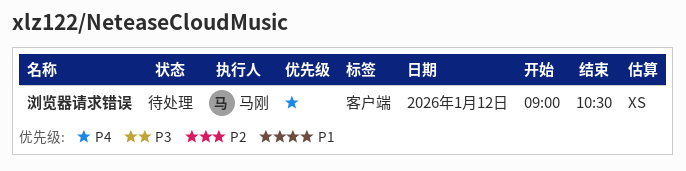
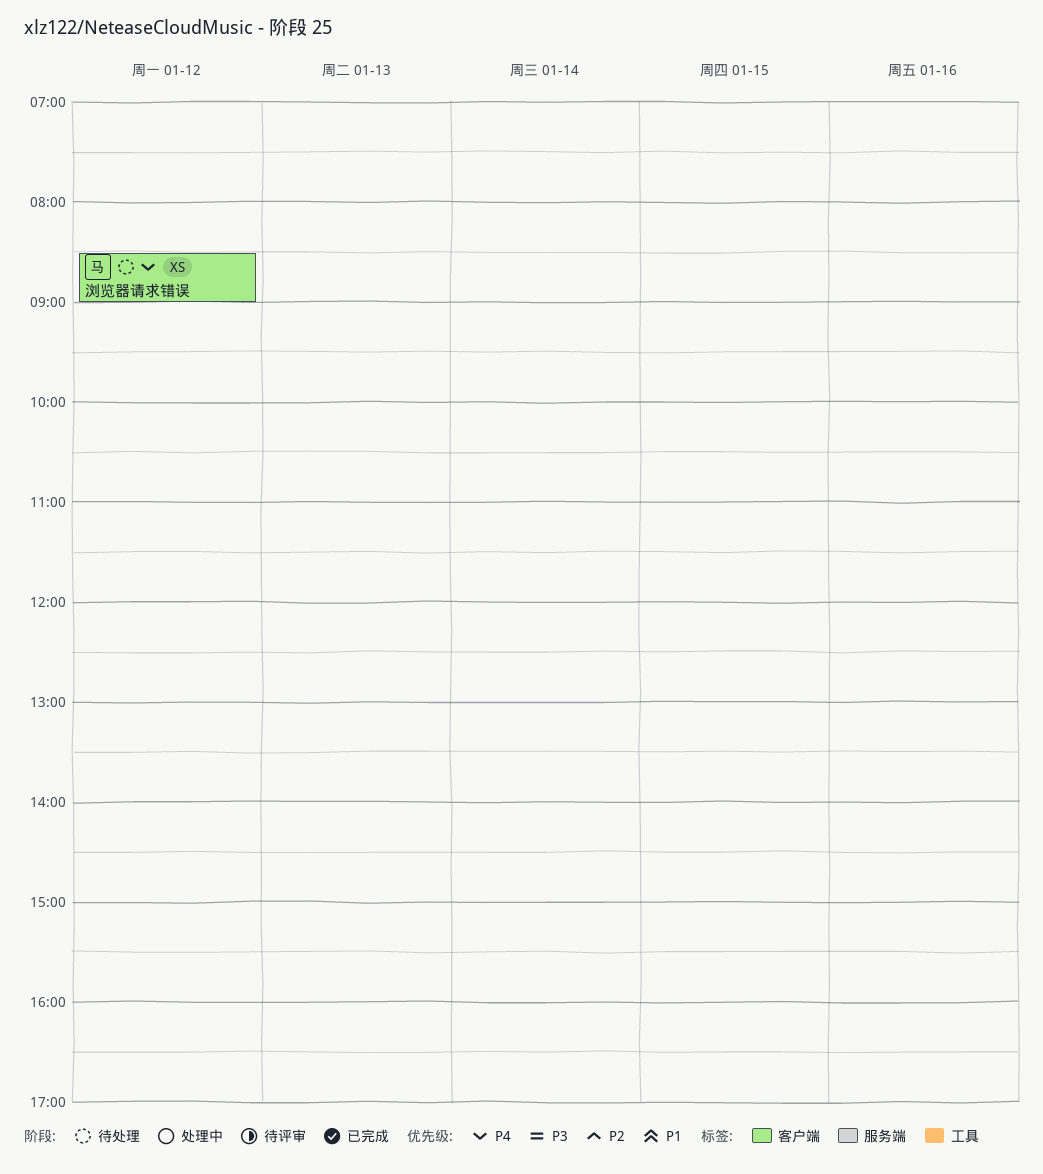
浏览器请求错误, begins: 09:00 -> 08:30
浏览器请求错误, ends: 10:30 -> 09:00

